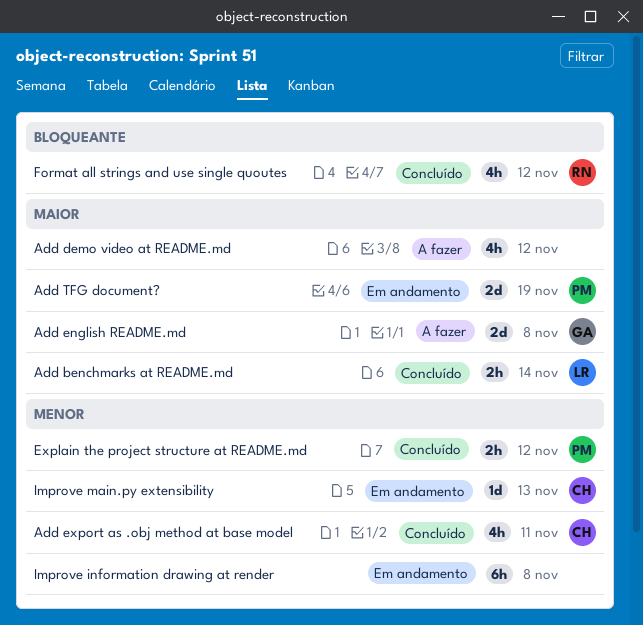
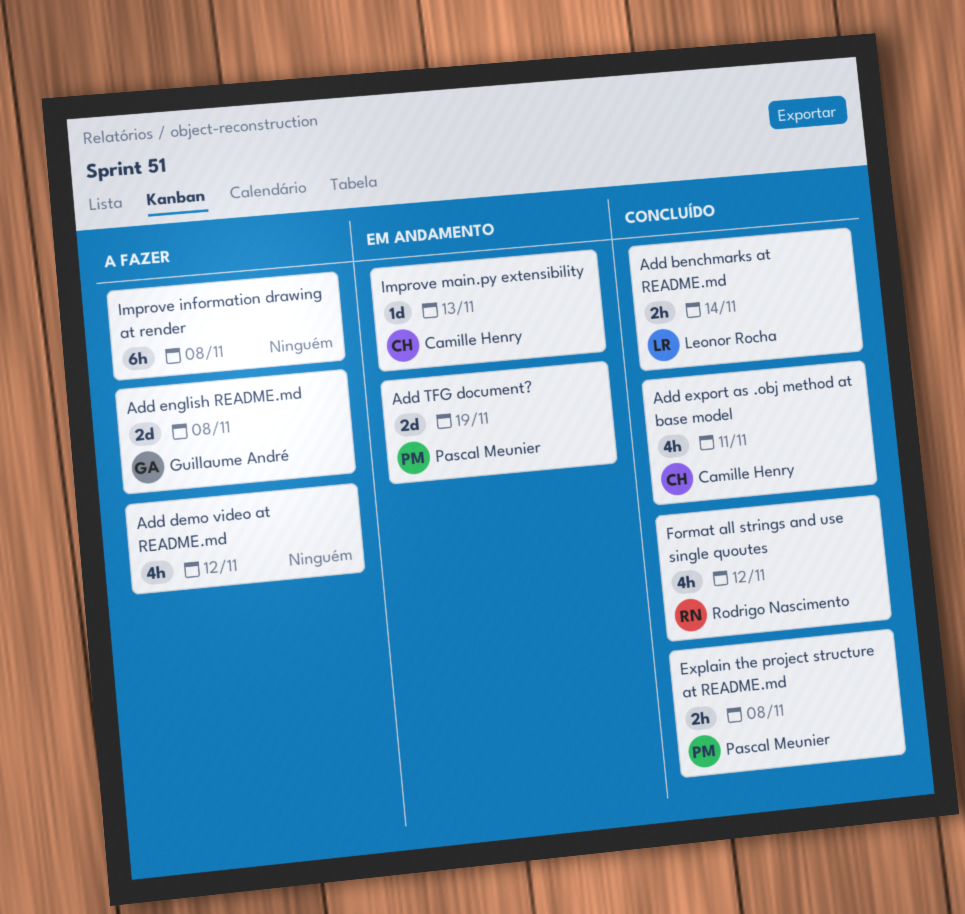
Explain the project structure at README.md, due: Nov 12 -> Nov 8
Improve information drawing at render, status: Em andamento -> A fazer

